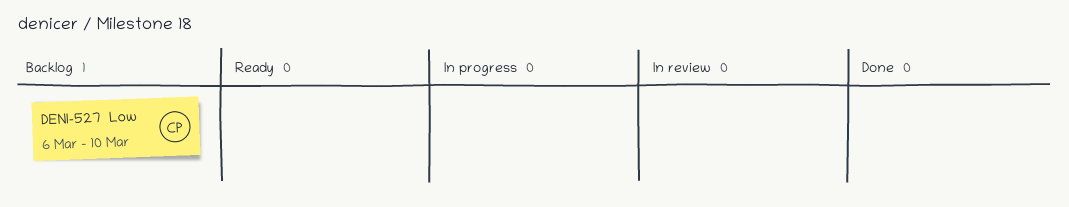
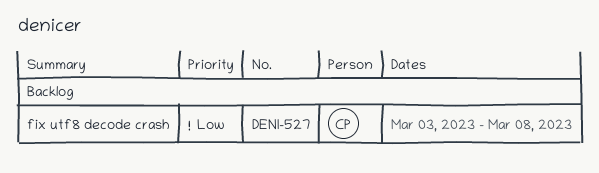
DENI-527, start: Mar 6 -> Mar 3
DENI-527, due: Mar 10 -> Mar 8

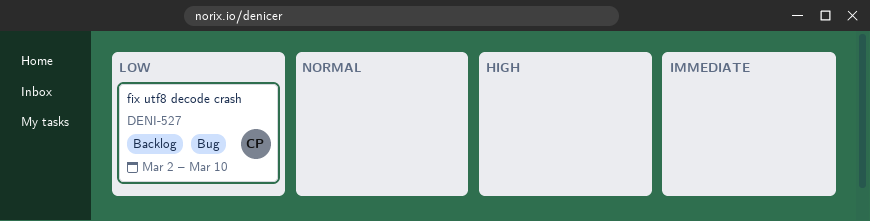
DENI-527, start: Mar 3 -> Mar 2
DENI-527, due: Mar 8 -> Mar 10

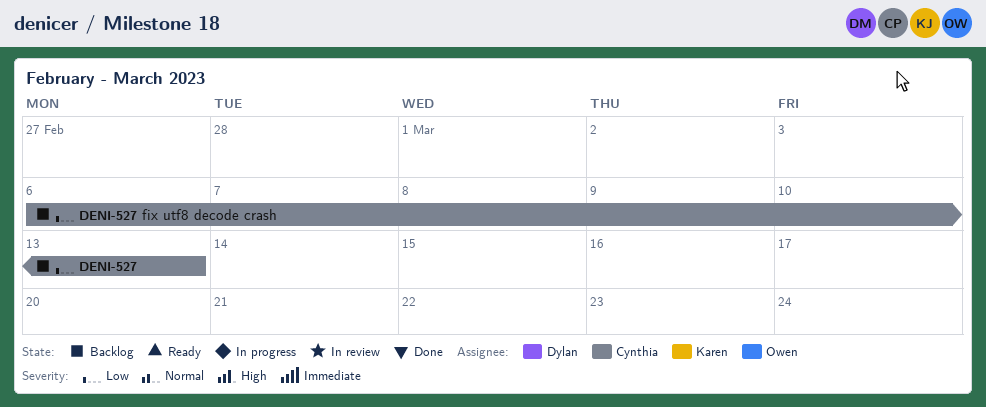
DENI-527, start: Mar 2 -> Mar 6
DENI-527, due: Mar 10 -> Mar 13

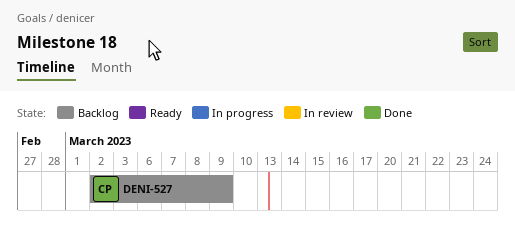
DENI-527, start: Mar 6 -> Mar 2
DENI-527, due: Mar 13 -> Mar 9

